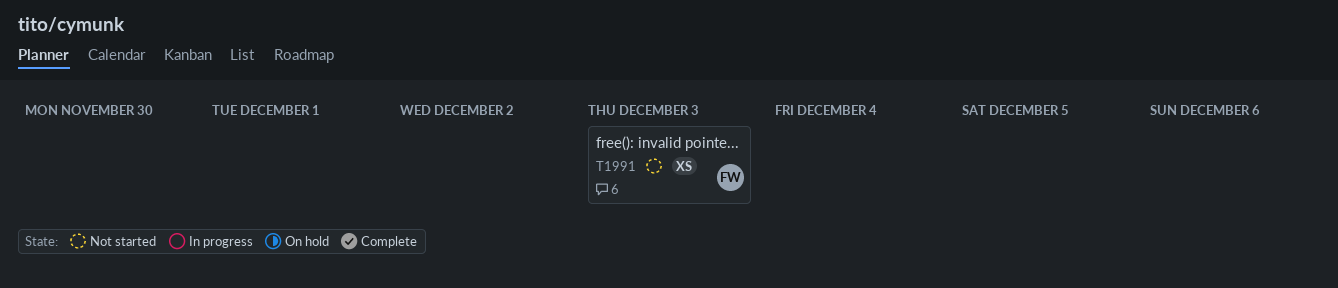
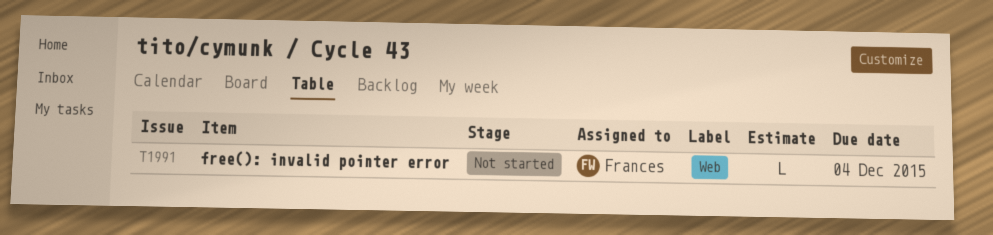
T1991, estimate: XS -> L
T1991, due: Dec 3 -> Dec 4

